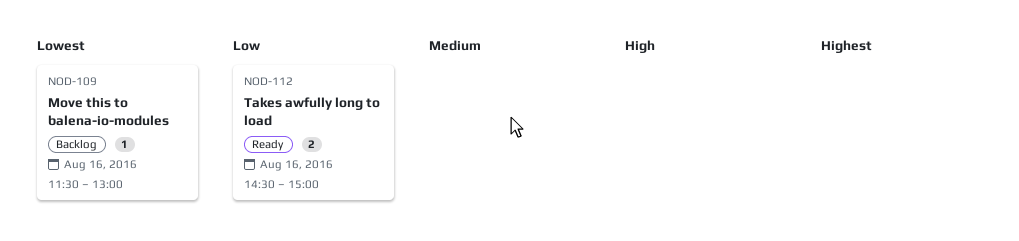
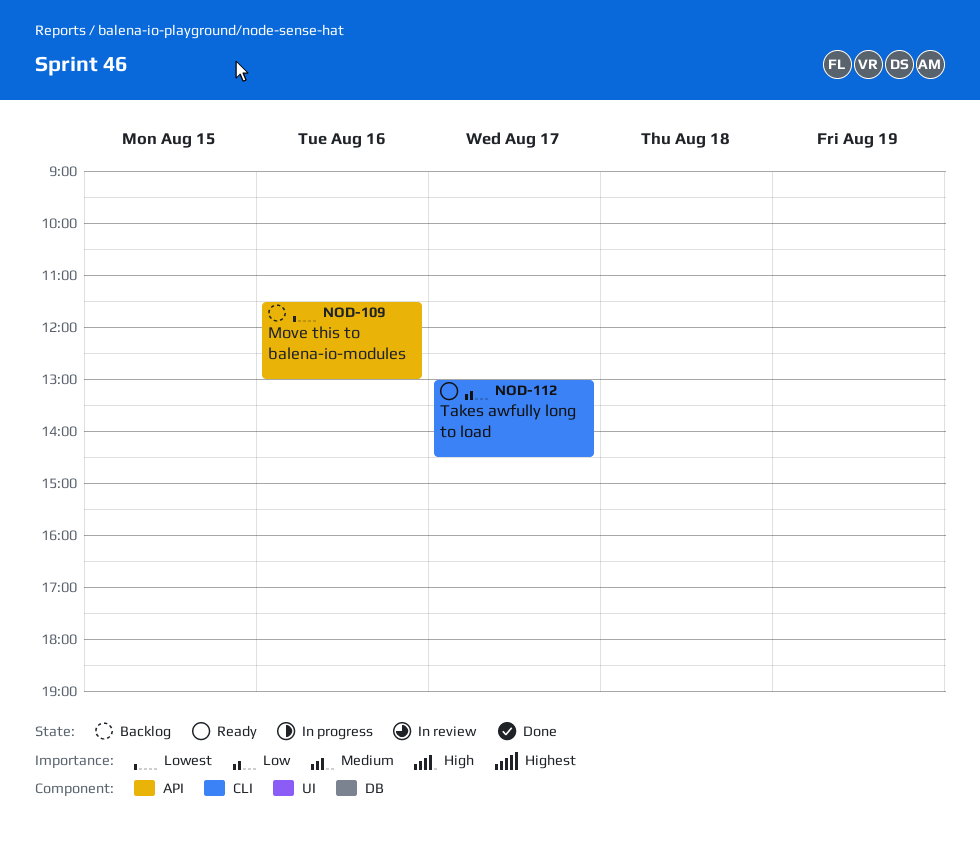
NOD-112, day: Aug 16 -> Aug 17
NOD-112, begins: 14:30 -> 13:00
NOD-112, ends: 15:00 -> 14:30

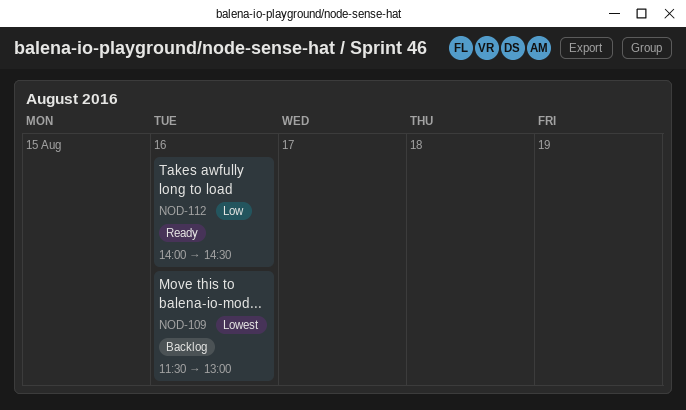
NOD-112, day: Aug 17 -> Aug 16
NOD-112, begins: 13:00 -> 14:00

